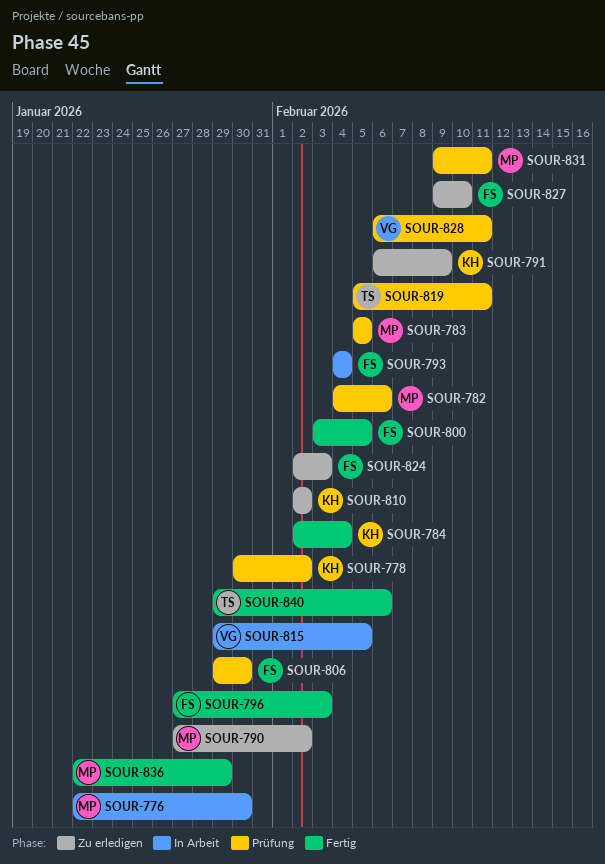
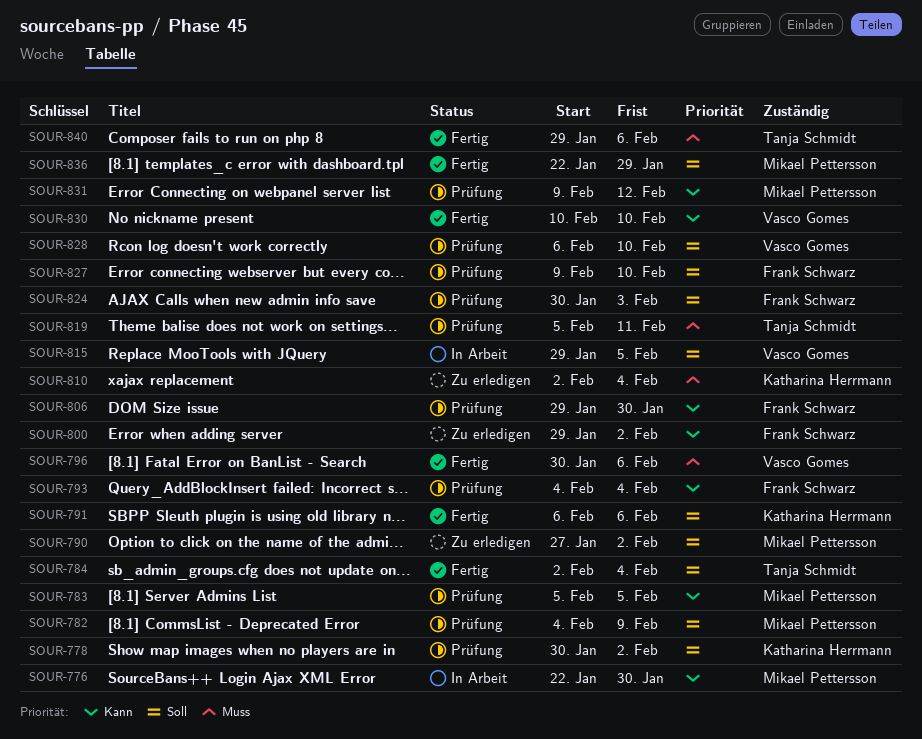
SOUR-782, due: Feb 6 -> Feb 9
SOUR-784, owner: Katharina Herrmann -> Tanja Schmidt
SOUR-791, status: Zu erledigen -> Fertig
SOUR-791, due: Feb 9 -> Feb 6
SOUR-793, status: In Arbeit -> Prüfung
SOUR-796, owner: Frank Schwarz -> Vasco Gomes
SOUR-796, start: Jan 27 -> Jan 30
SOUR-796, due: Feb 3 -> Feb 6
SOUR-800, status: Fertig -> Zu erledigen
SOUR-800, start: Feb 3 -> Jan 29
SOUR-800, due: Feb 5 -> Feb 2
SOUR-810, due: Feb 2 -> Feb 4
SOUR-824, status: Zu erledigen -> Prüfung
SOUR-824, start: Feb 2 -> Jan 30
SOUR-827, status: Zu erledigen -> Prüfung
SOUR-828, due: Feb 11 -> Feb 10
SOUR-830: none -> present
SOUR-831, due: Feb 11 -> Feb 12

